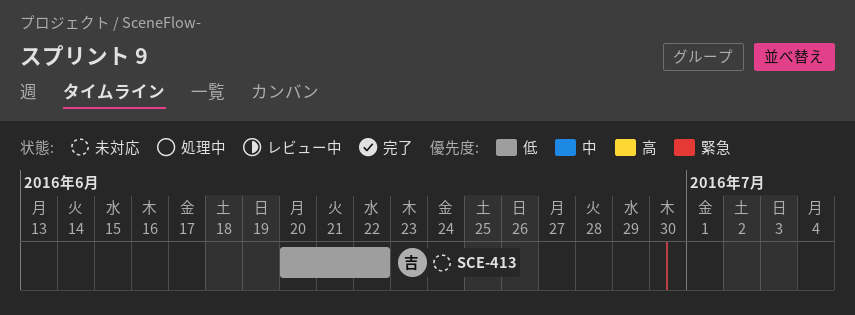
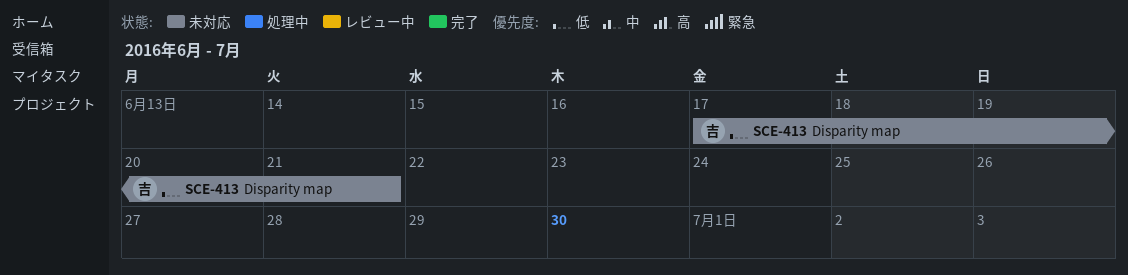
SCE-413, start: Jun 20 -> Jun 17
SCE-413, due: Jun 22 -> Jun 21

